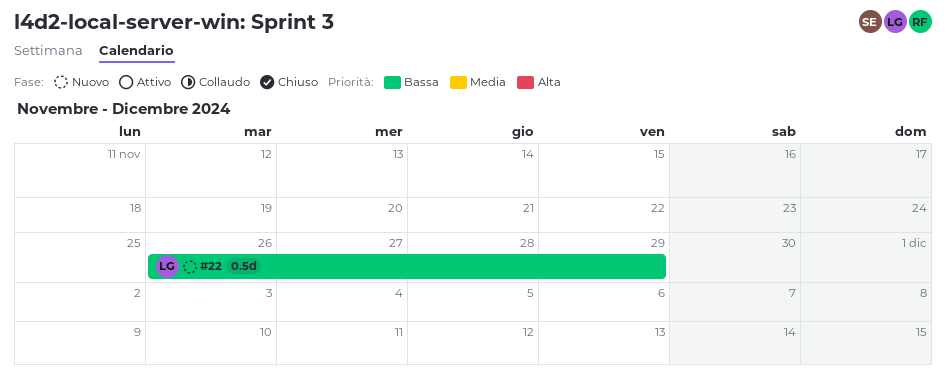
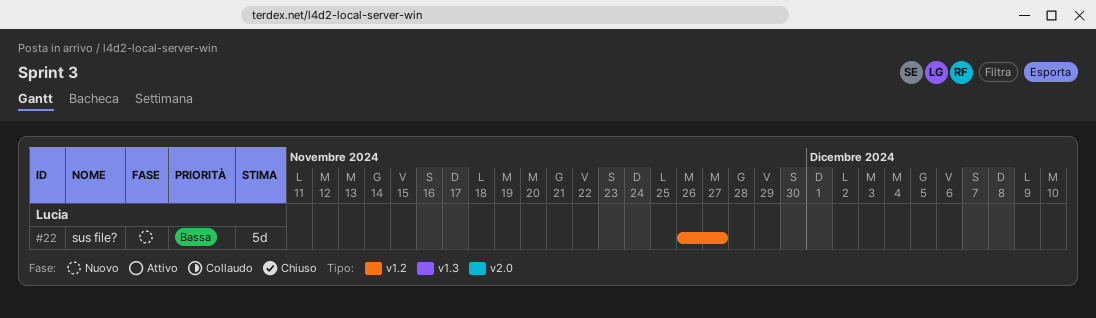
#22, estimate: 0.5d -> 5d
#22, due: Nov 29 -> Nov 27

